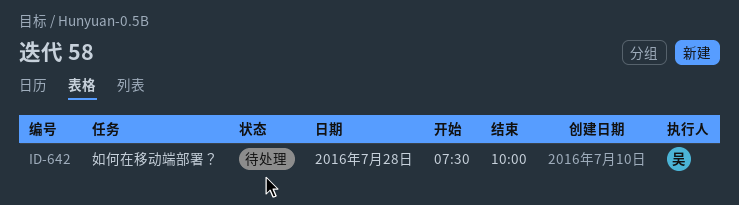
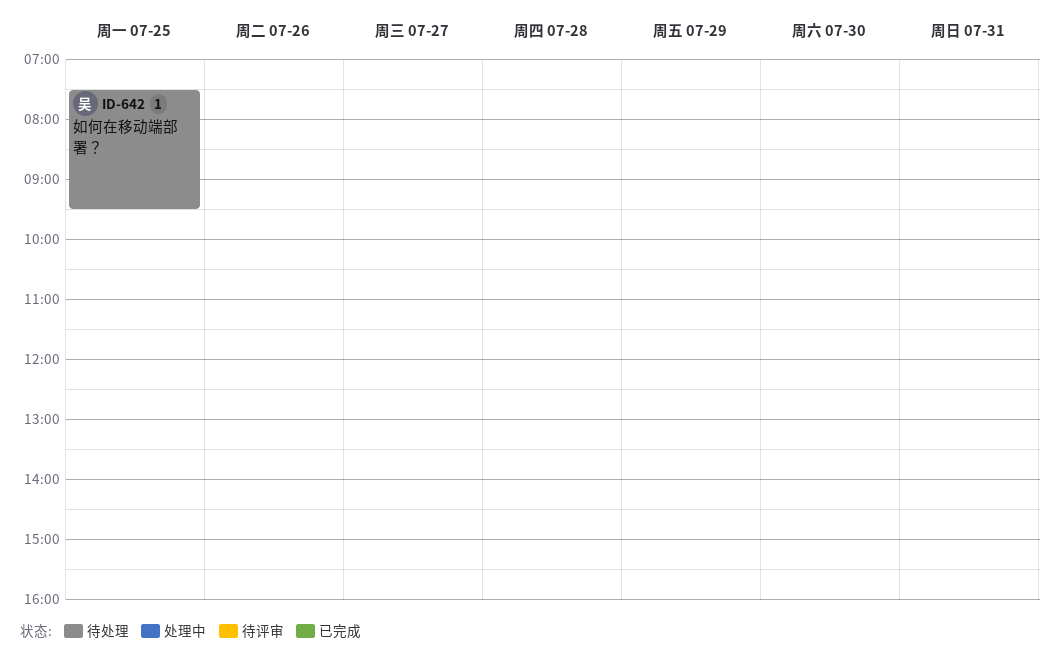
ID-642, day: Jul 28 -> Jul 25
ID-642, ends: 10:00 -> 09:30

